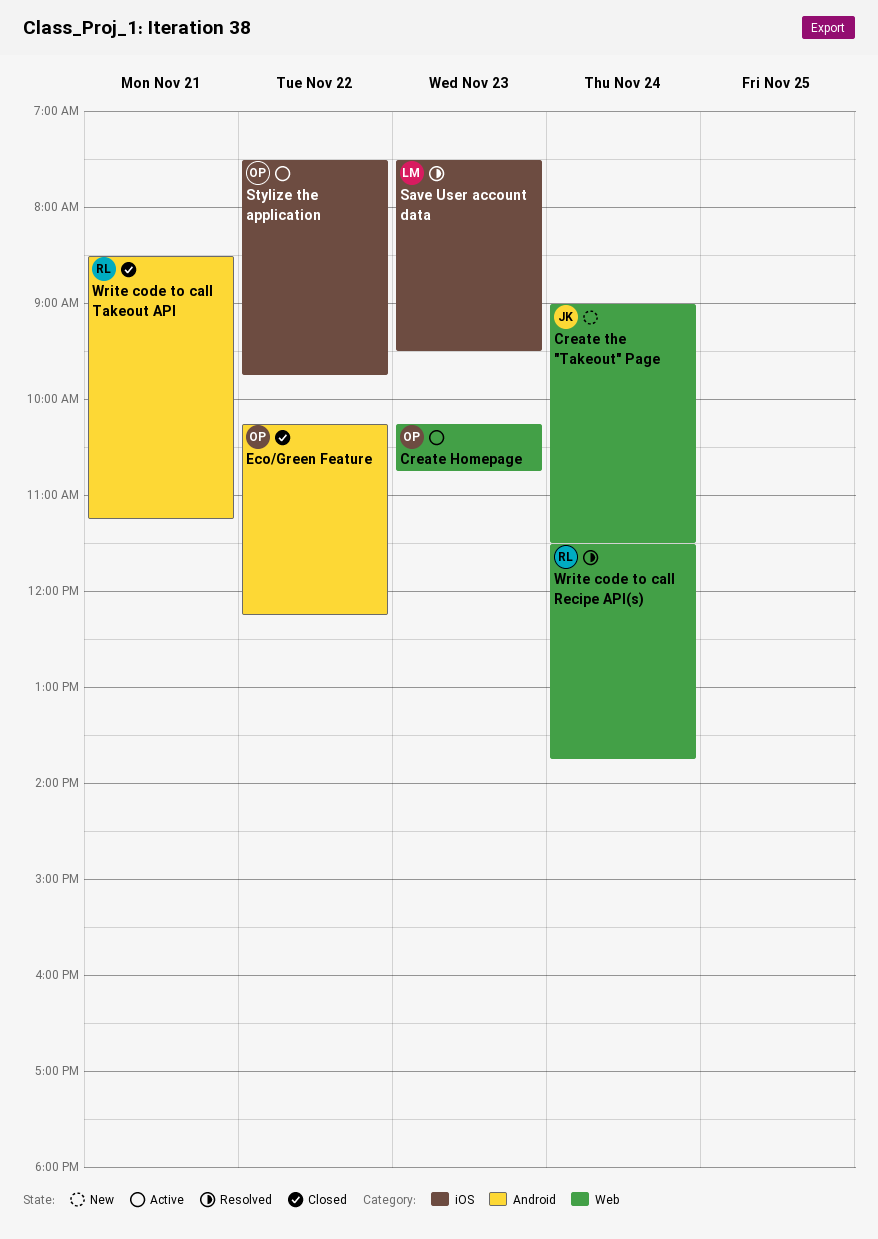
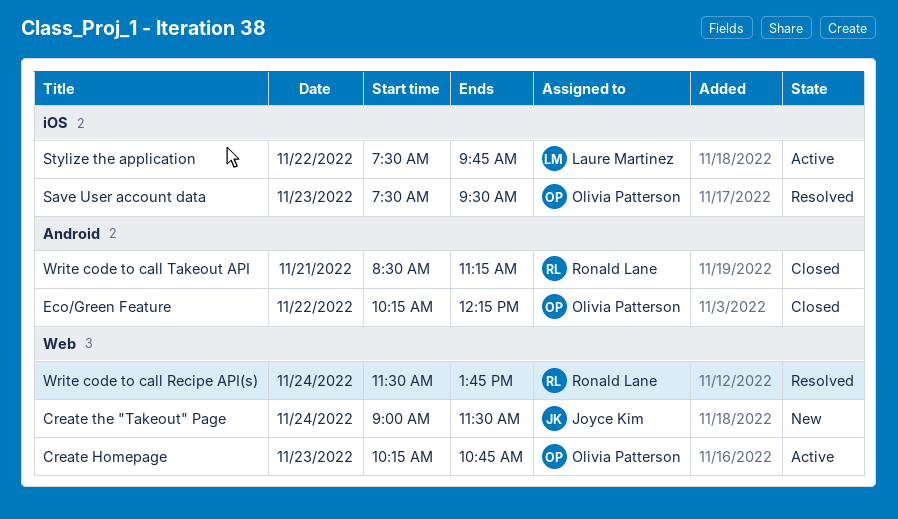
Save User account data, owner: Laure Martinez -> Olivia Patterson
Stylize the application, owner: Olivia Patterson -> Laure Martinez

